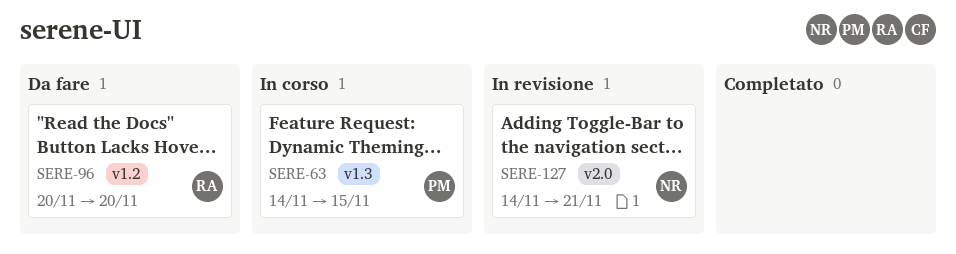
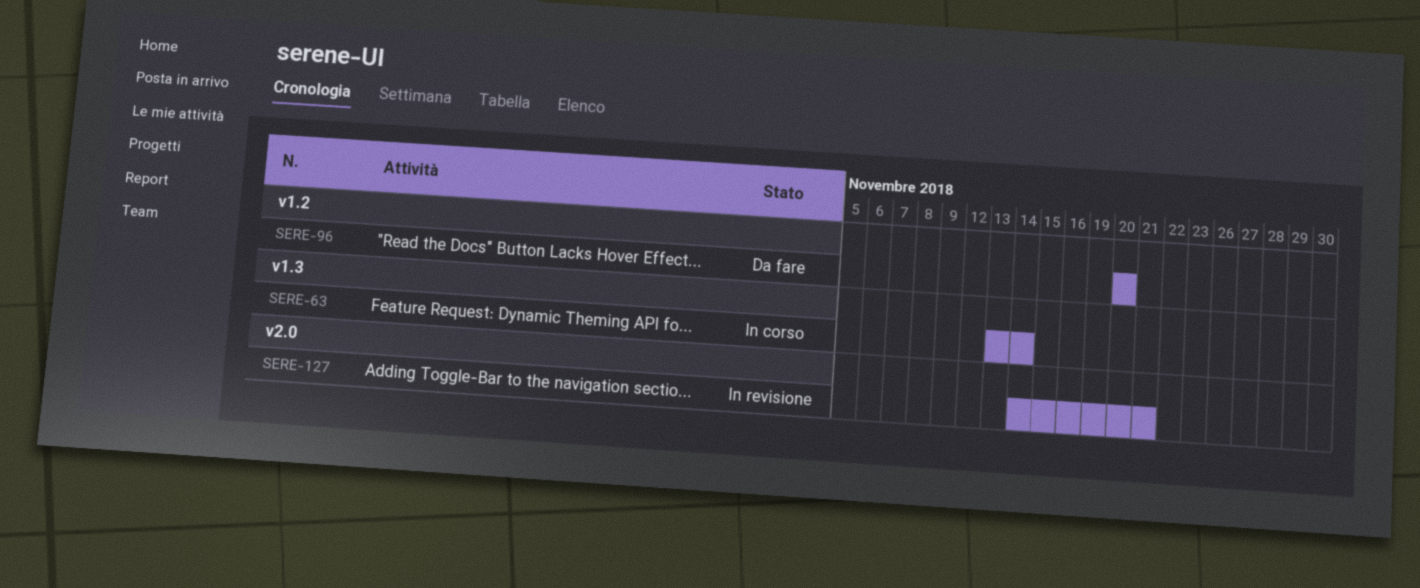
SERE-63, start: Nov 14 -> Nov 13
SERE-63, due: Nov 15 -> Nov 14

